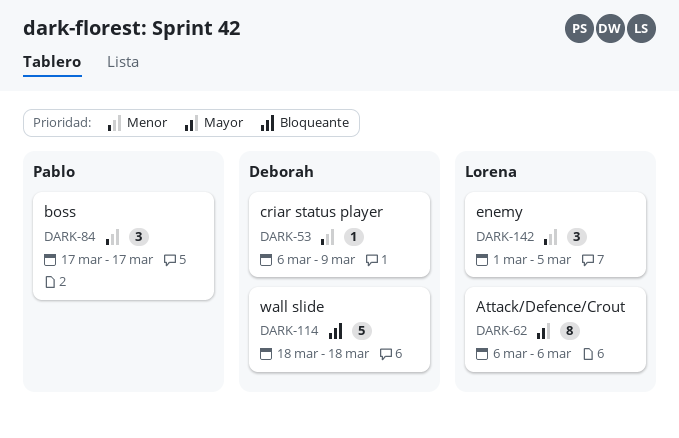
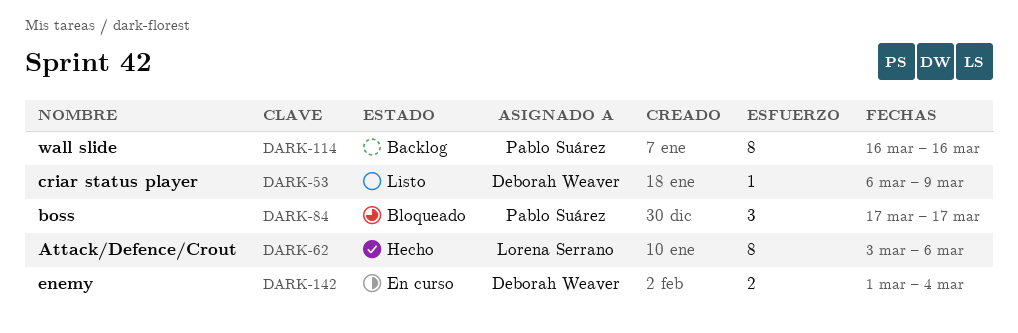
DARK-62, start: Mar 6 -> Mar 3
DARK-114, owner: Deborah Weaver -> Pablo Suárez
DARK-114, estimate: 5 -> 8
DARK-114, start: Mar 18 -> Mar 16
DARK-114, due: Mar 18 -> Mar 16
DARK-142, owner: Lorena Serrano -> Deborah Weaver
DARK-142, estimate: 3 -> 2
DARK-142, due: Mar 5 -> Mar 4

